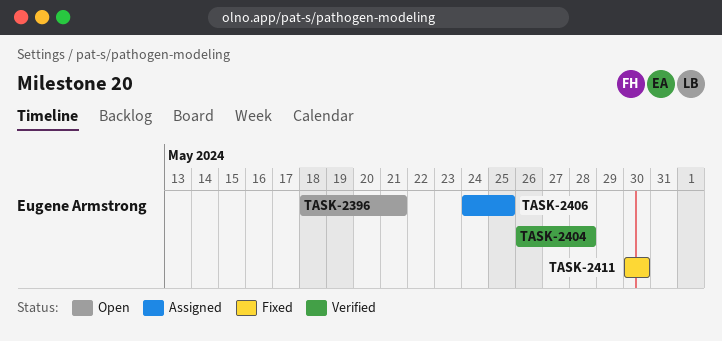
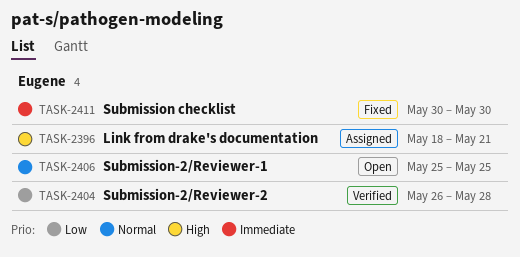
TASK-2396, status: Open -> Assigned
TASK-2406, status: Assigned -> Open
TASK-2406, start: May 24 -> May 25

